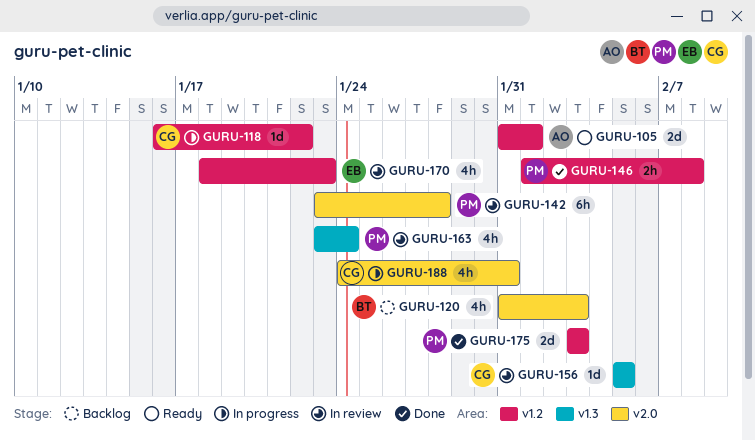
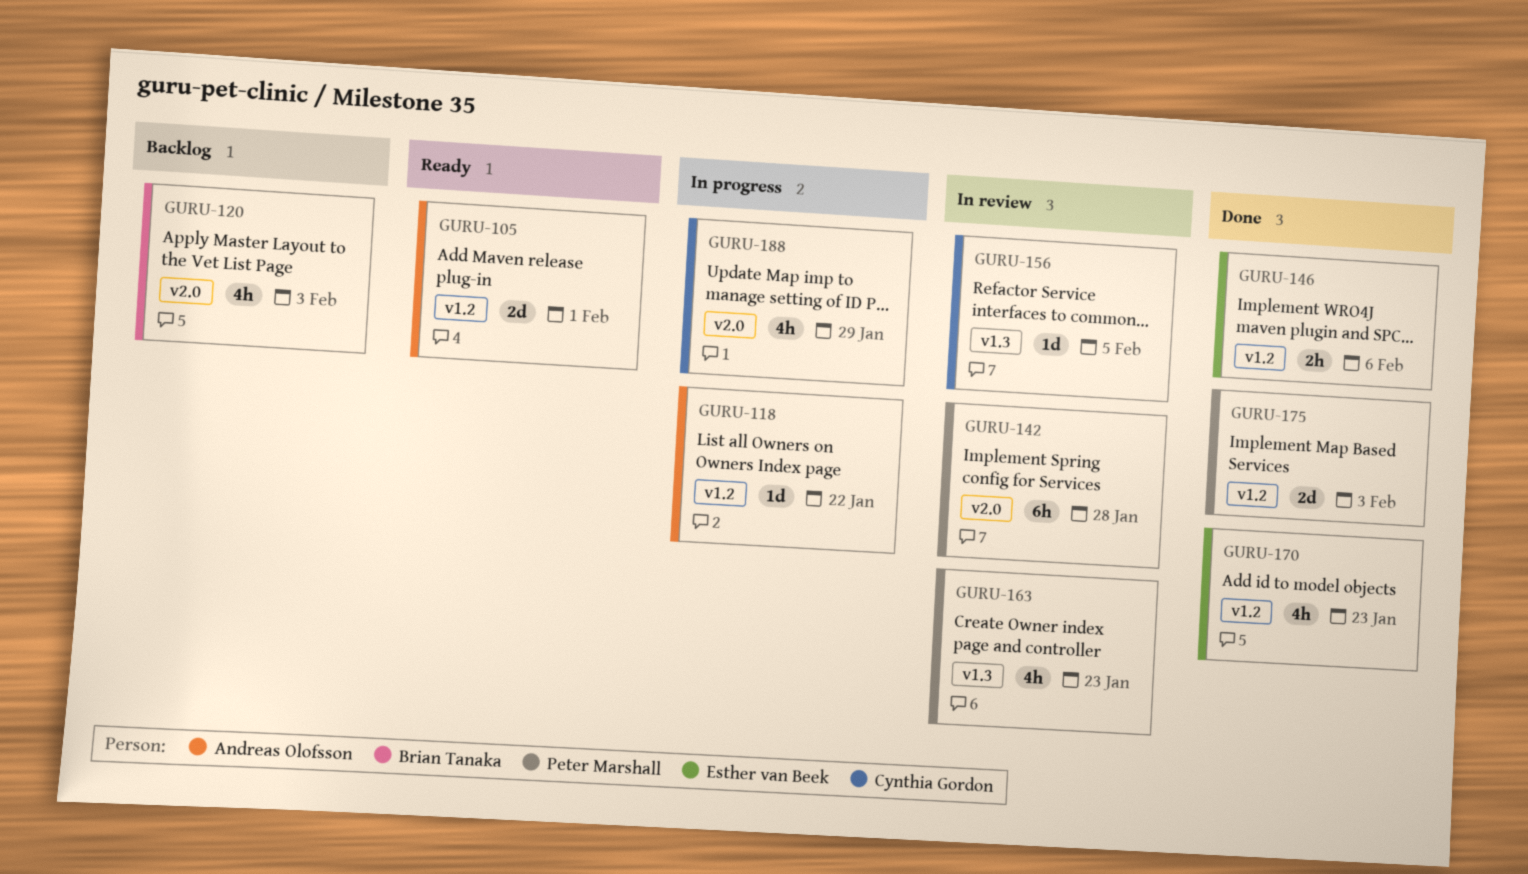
GURU-118, owner: Cynthia Gordon -> Andreas Olofsson
GURU-146, owner: Peter Marshall -> Esther van Beek
GURU-146, due: Feb 8 -> Feb 6
GURU-163, due: Jan 24 -> Jan 23
GURU-170, status: In review -> Done
GURU-188, due: Jan 31 -> Jan 29

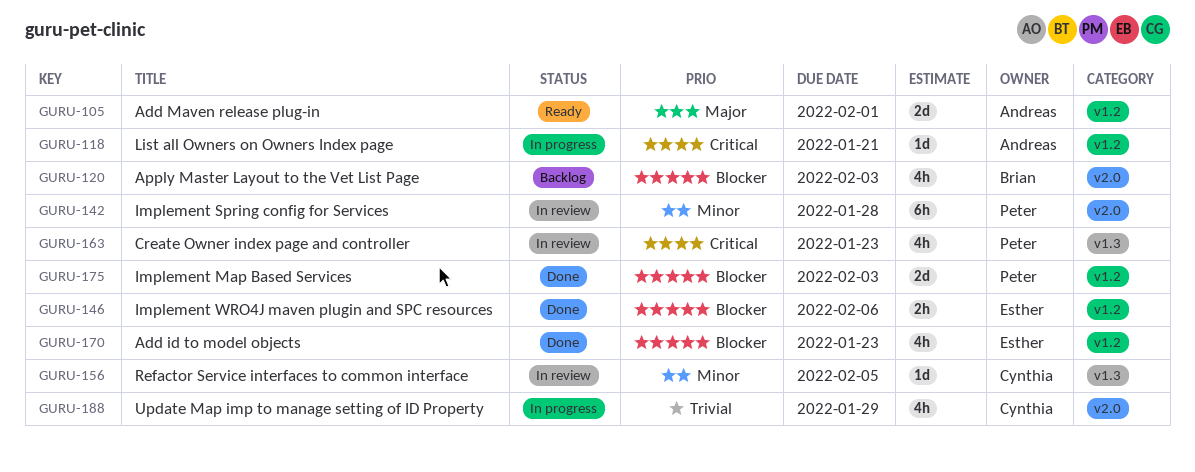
GURU-118, due: Jan 22 -> Jan 21

